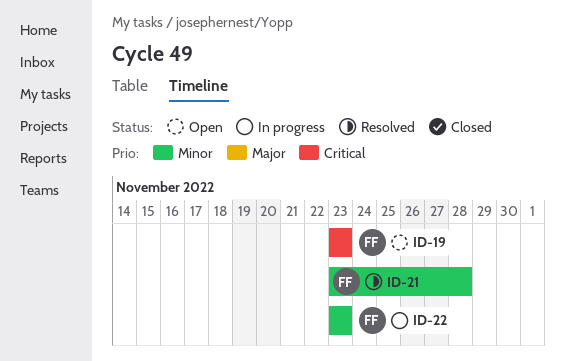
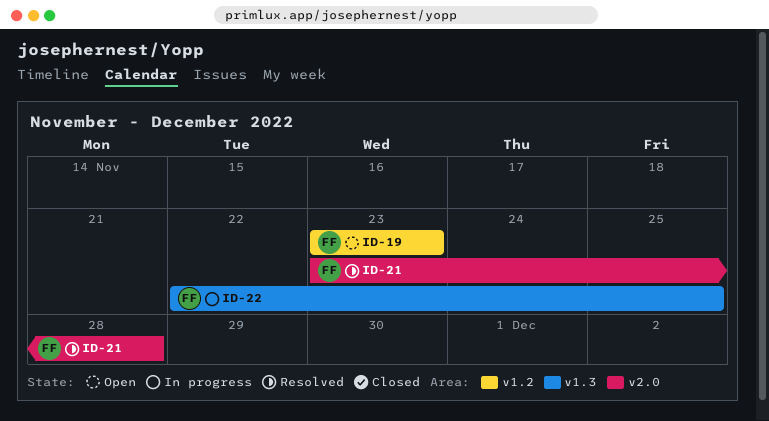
ID-22, start: Nov 23 -> Nov 22
ID-22, due: Nov 23 -> Nov 25

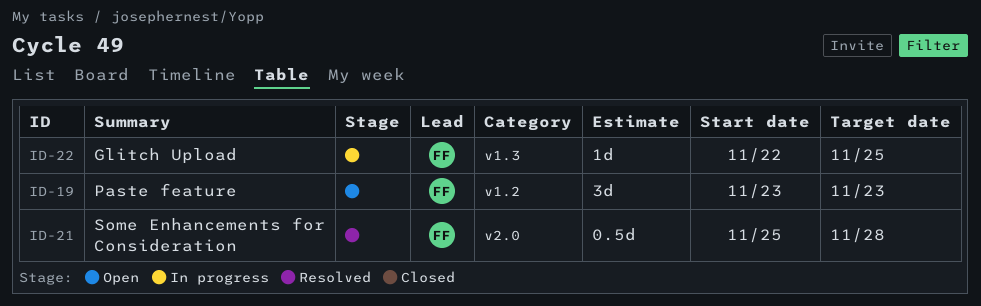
ID-21, start: Nov 23 -> Nov 25

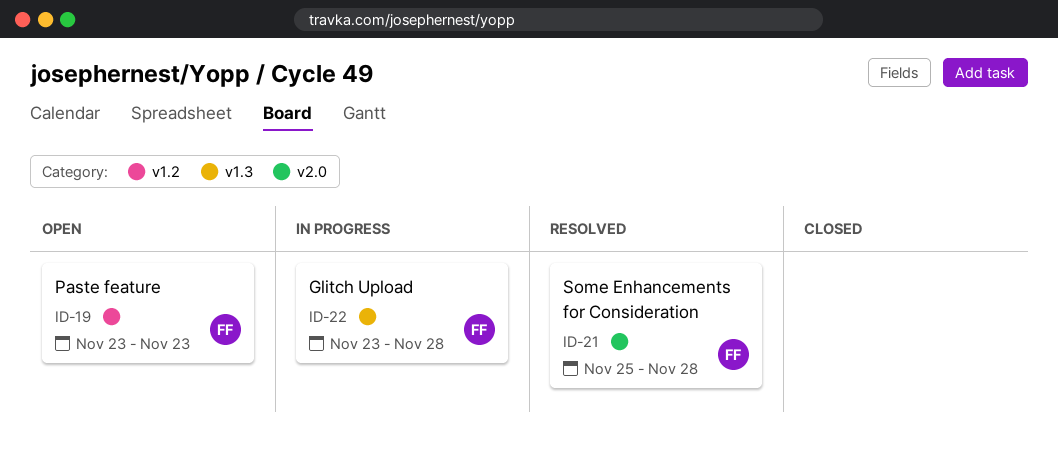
ID-22, start: Nov 22 -> Nov 23
ID-22, due: Nov 25 -> Nov 28

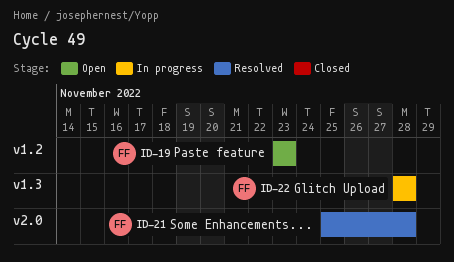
ID-22, start: Nov 23 -> Nov 28

